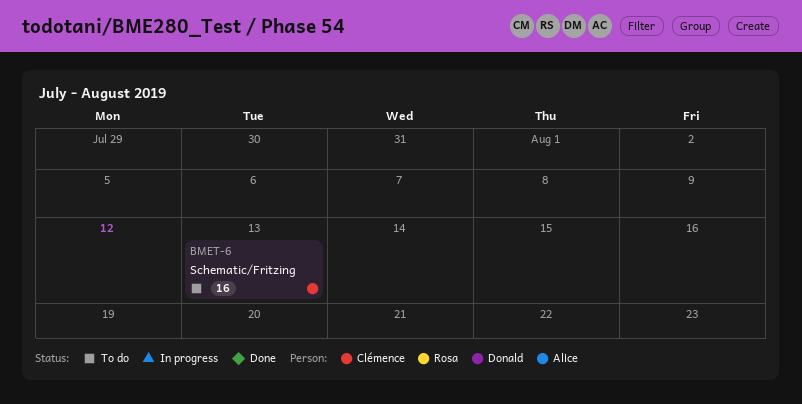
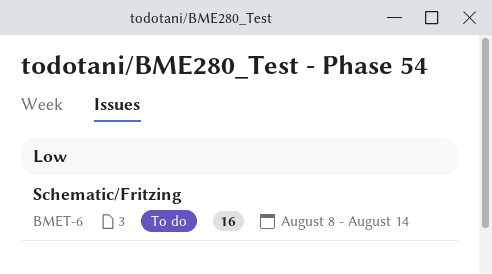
BMET-6, due: Aug 13 -> Aug 14

